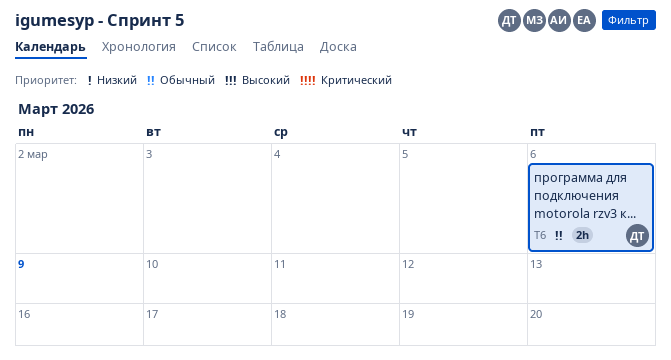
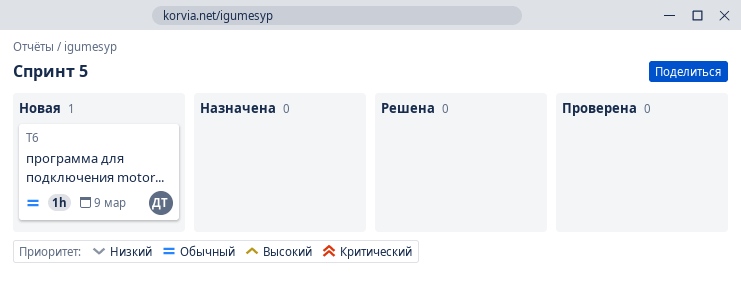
T6, estimate: 2h -> 1h
T6, due: Mar 6 -> Mar 9

